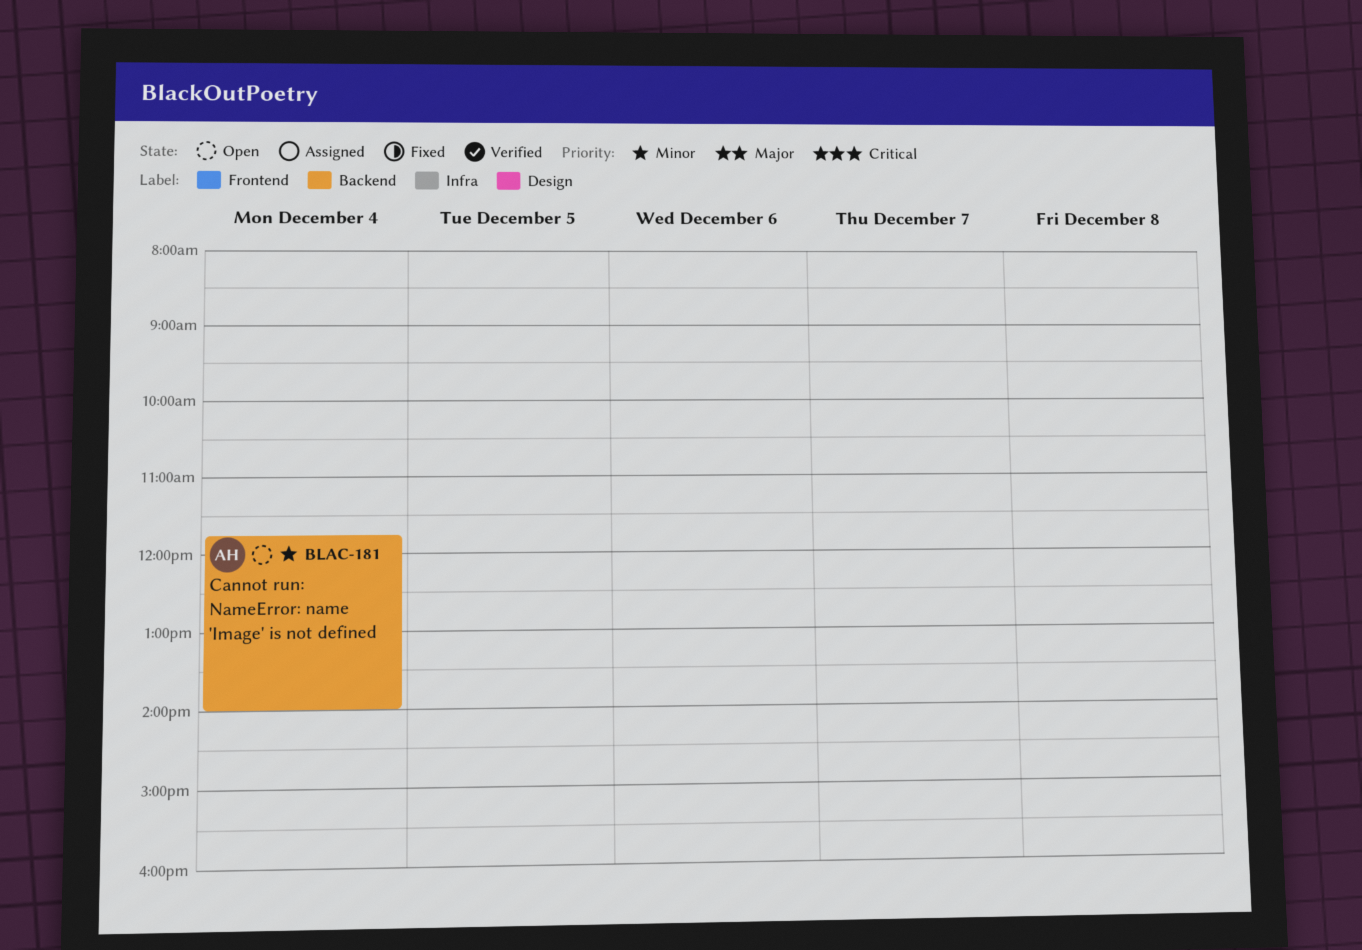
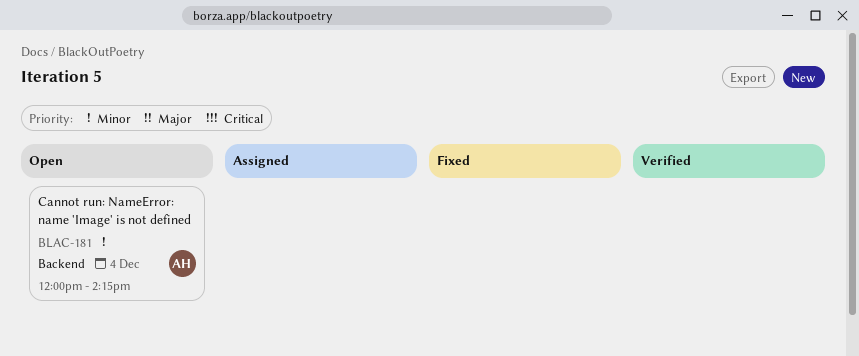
BLAC-181, begins: 11:45 -> 12:00
BLAC-181, ends: 14:00 -> 14:15

